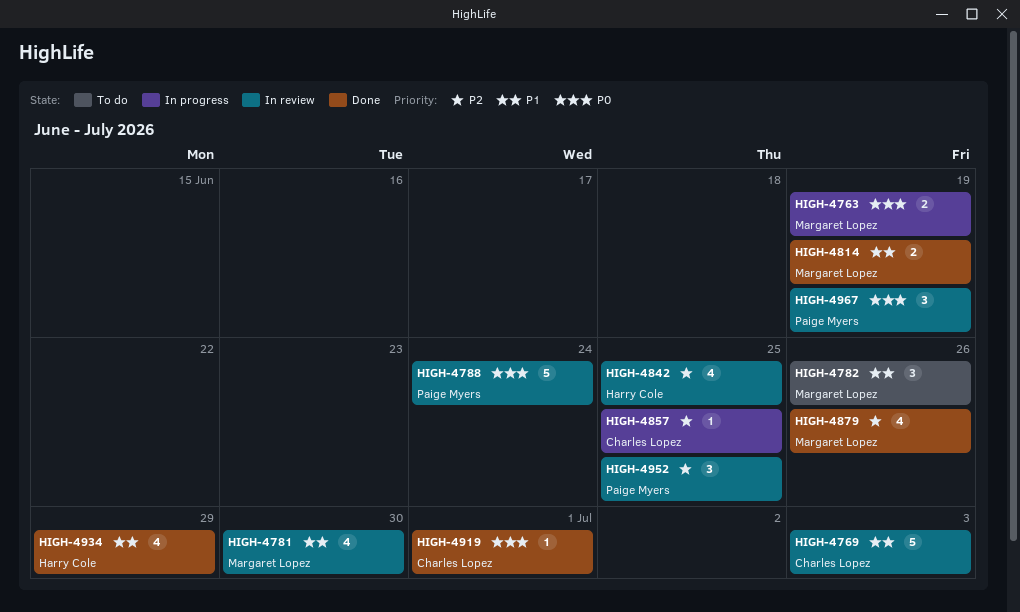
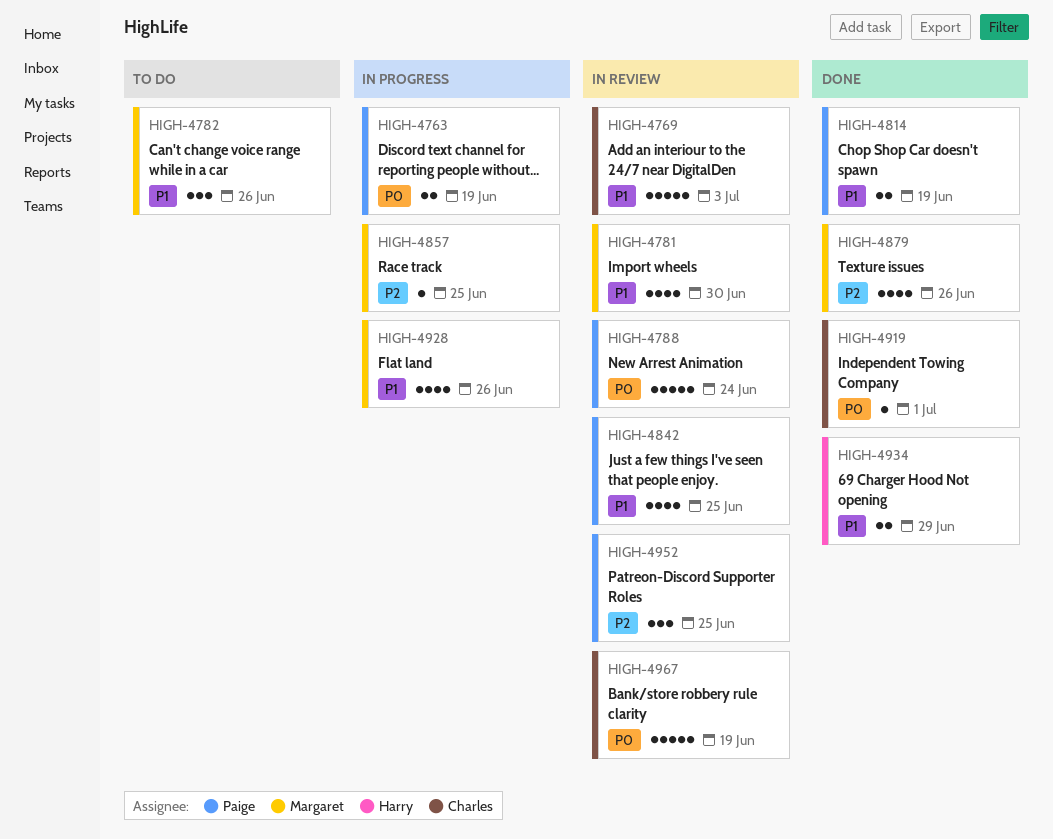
HIGH-4763, owner: Margaret Lopez -> Paige Myers
HIGH-4814, owner: Margaret Lopez -> Paige Myers
HIGH-4842, owner: Harry Cole -> Paige Myers
HIGH-4842, priority: P2 -> P1
HIGH-4857, owner: Charles Lopez -> Margaret Lopez
HIGH-4928: none -> present
HIGH-4934, estimate: 4 -> 2
HIGH-4967, owner: Paige Myers -> Charles Lopez
HIGH-4967, estimate: 3 -> 5

